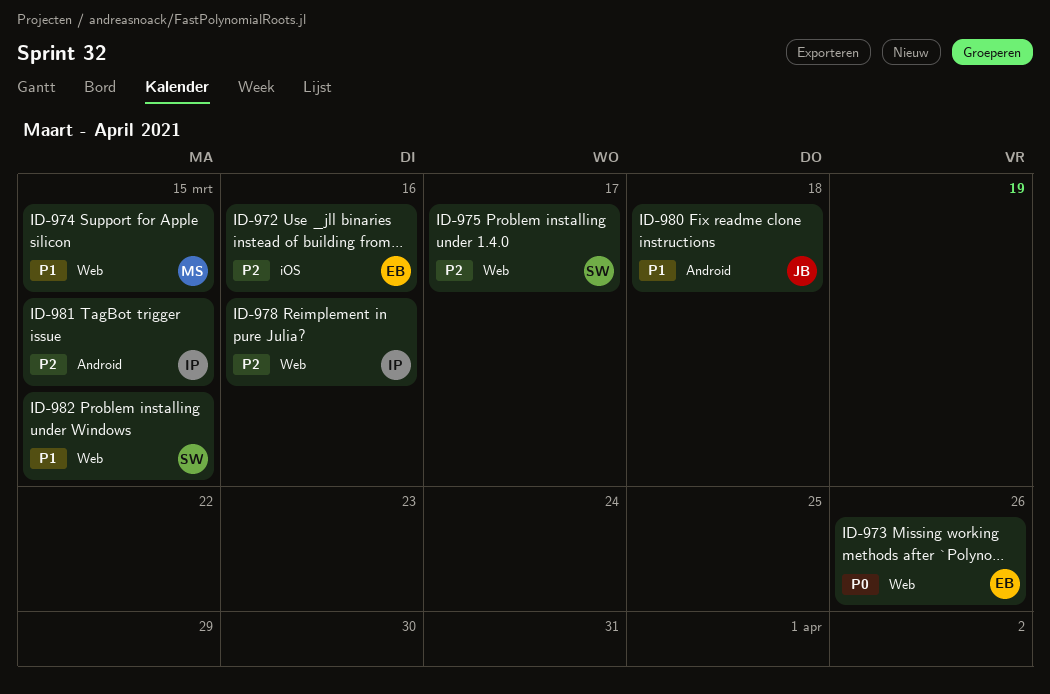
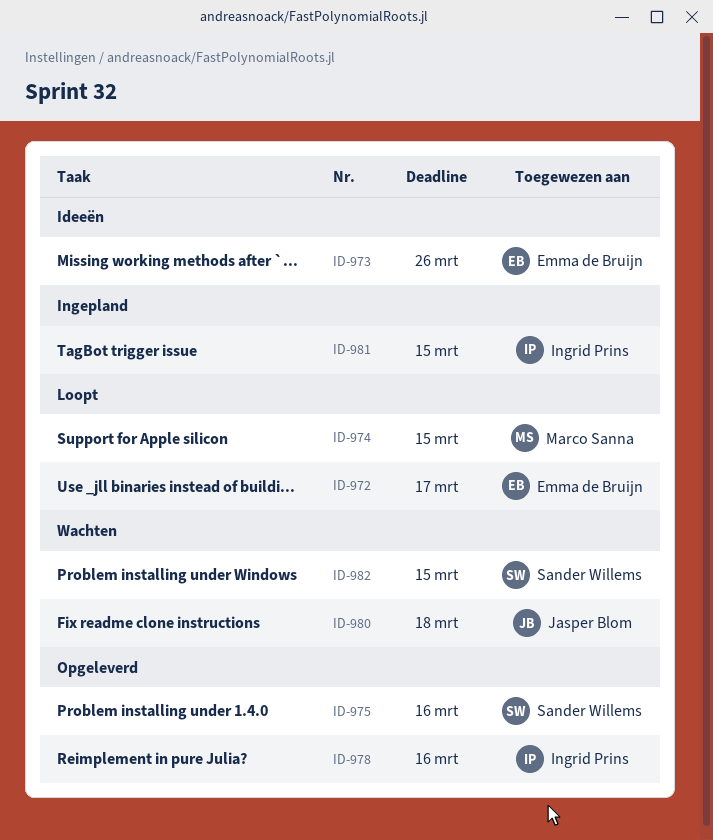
ID-972, due: Mar 16 -> Mar 17
ID-975, due: Mar 17 -> Mar 16

